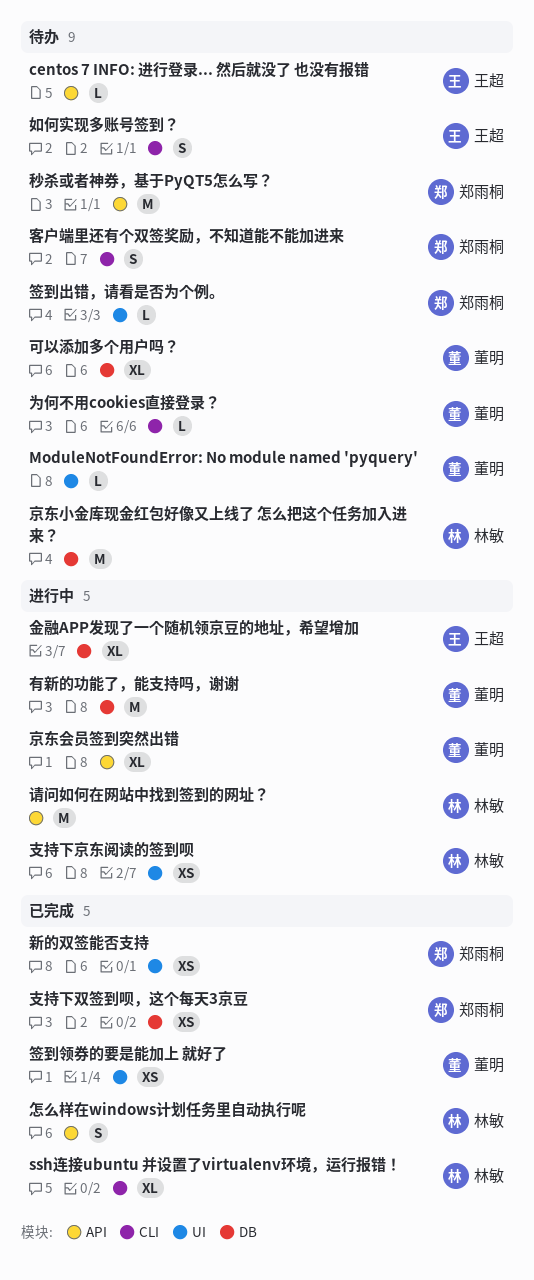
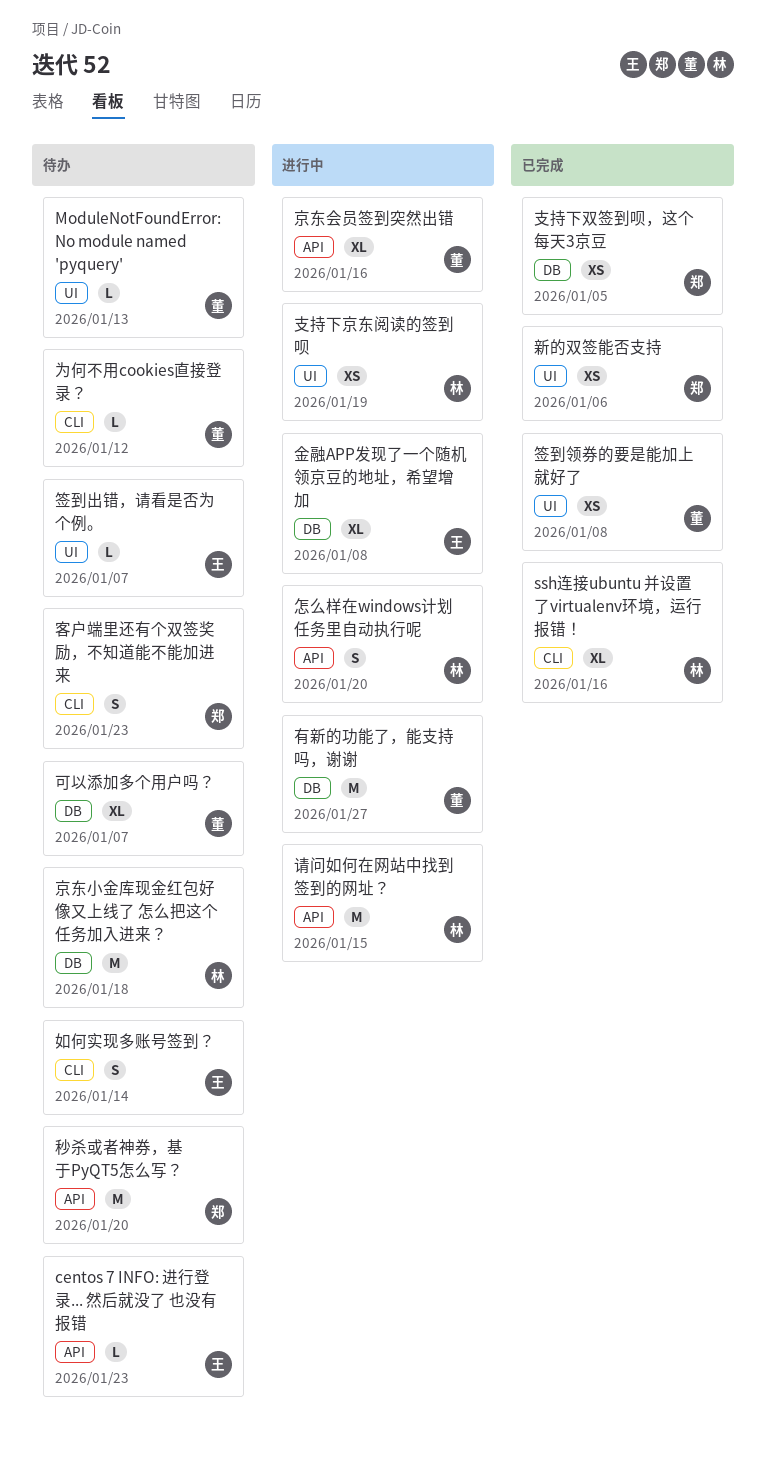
怎么样在windows计划任务里自动执行呢, status: 已完成 -> 进行中
签到出错，请看是否为个例。, owner: 郑雨桐 -> 王超

